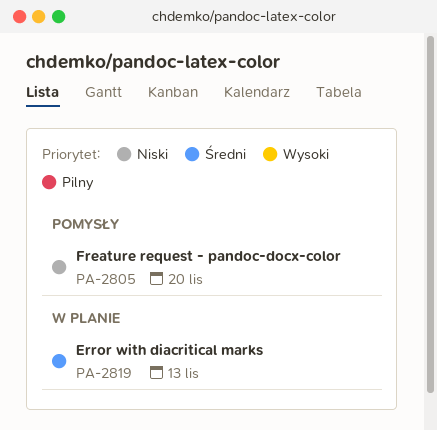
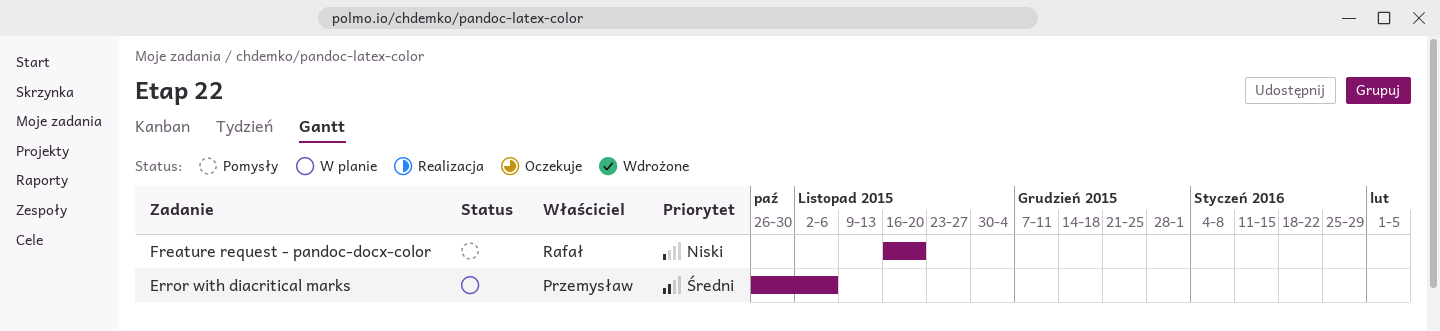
Error with diacritical marks, due: Nov 13 -> Nov 6

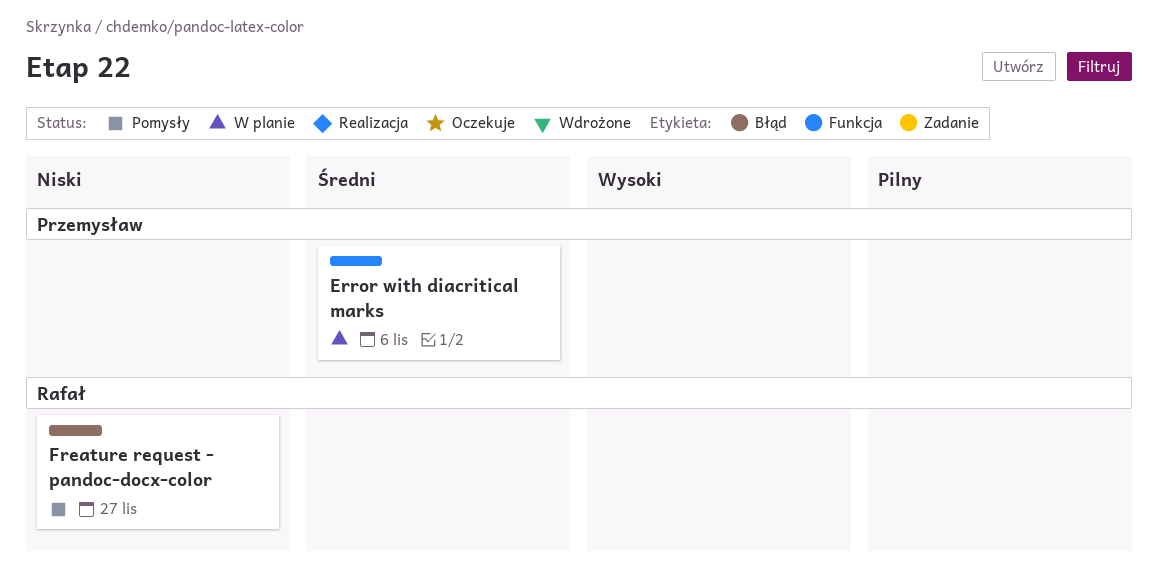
Freature request - pandoc-docx-color, due: Nov 20 -> Nov 27

